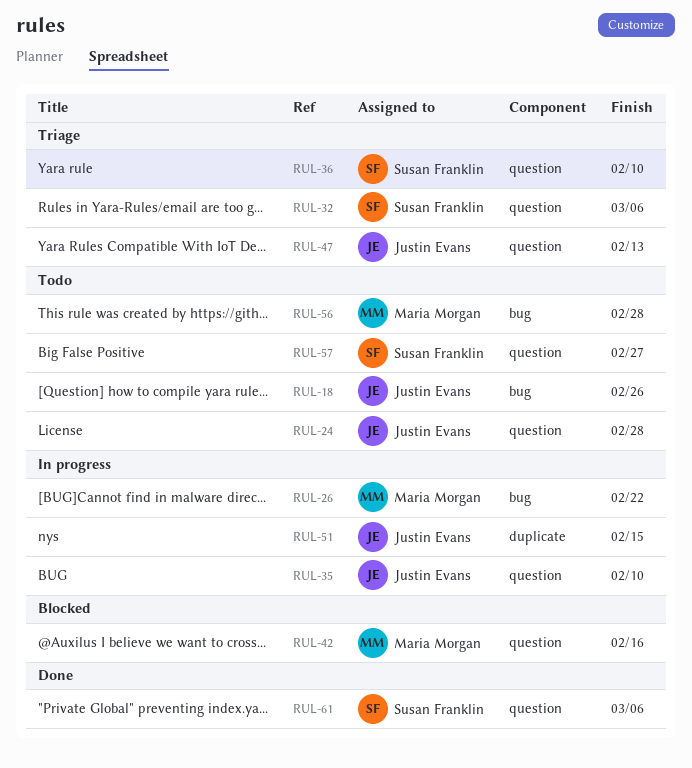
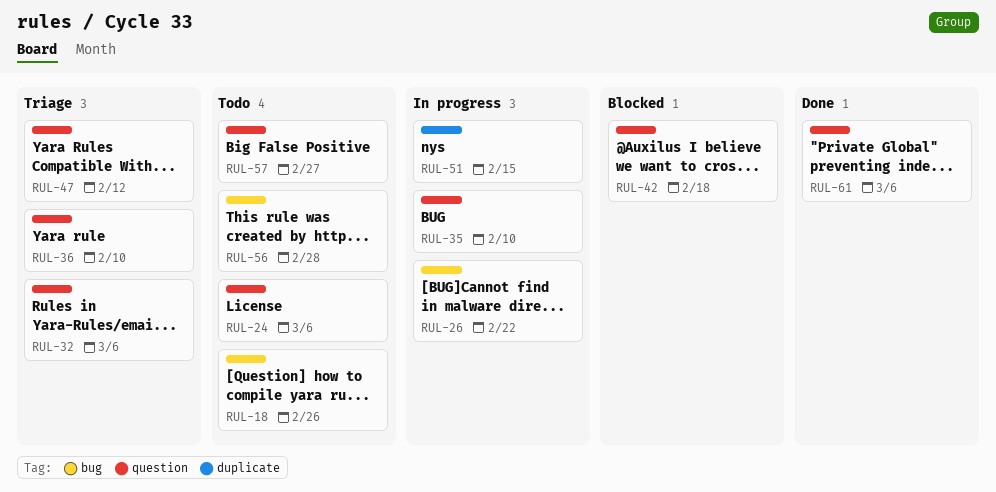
RUL-24, due: Feb 28 -> Mar 6
RUL-42, due: Feb 16 -> Feb 18
RUL-47, due: Feb 13 -> Feb 12

